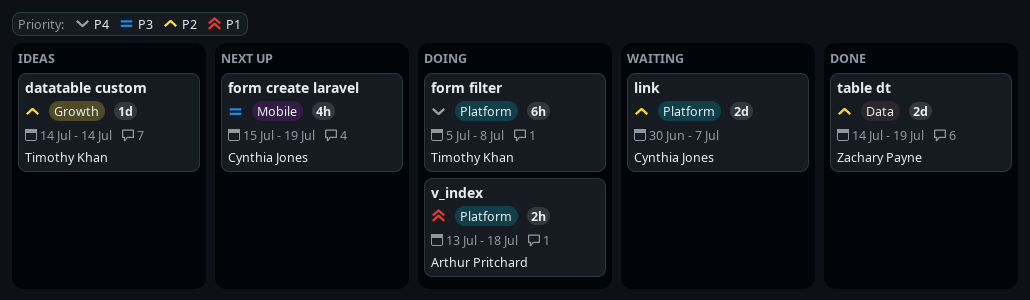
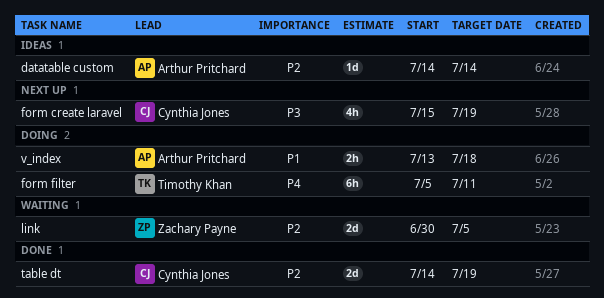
datatable custom, owner: Timothy Khan -> Arthur Pritchard
form filter, due: Jul 8 -> Jul 11
link, owner: Cynthia Jones -> Zachary Payne
link, due: Jul 7 -> Jul 5
table dt, owner: Zachary Payne -> Cynthia Jones

